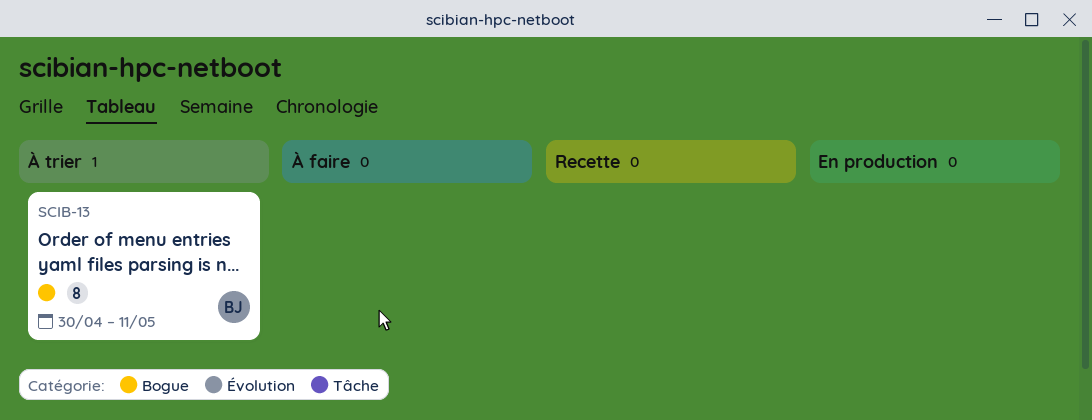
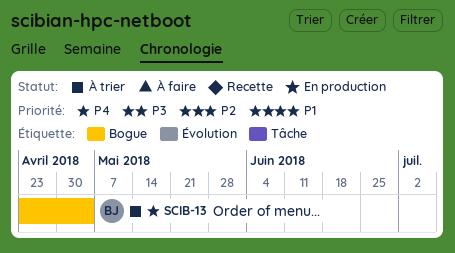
SCIB-13, start: Apr 30 -> Apr 23
SCIB-13, due: May 11 -> May 4

